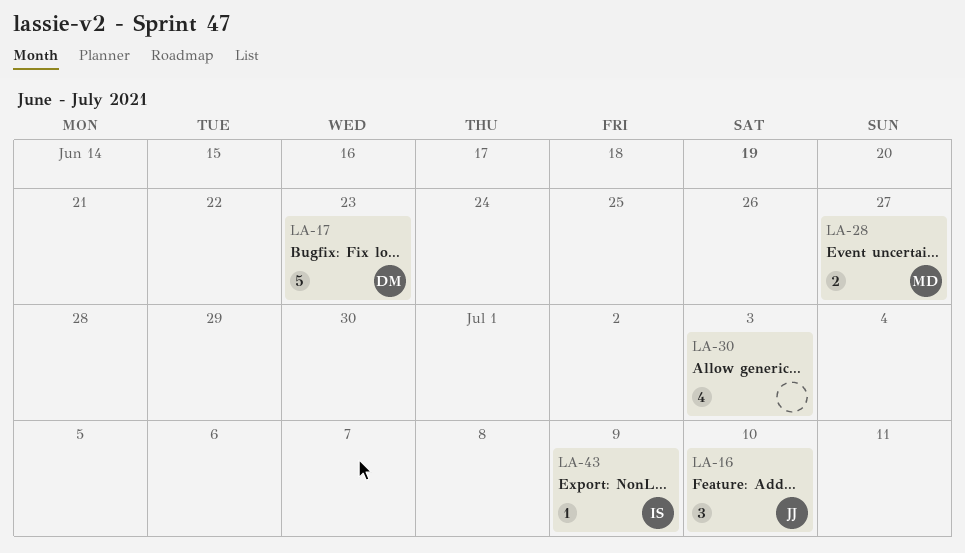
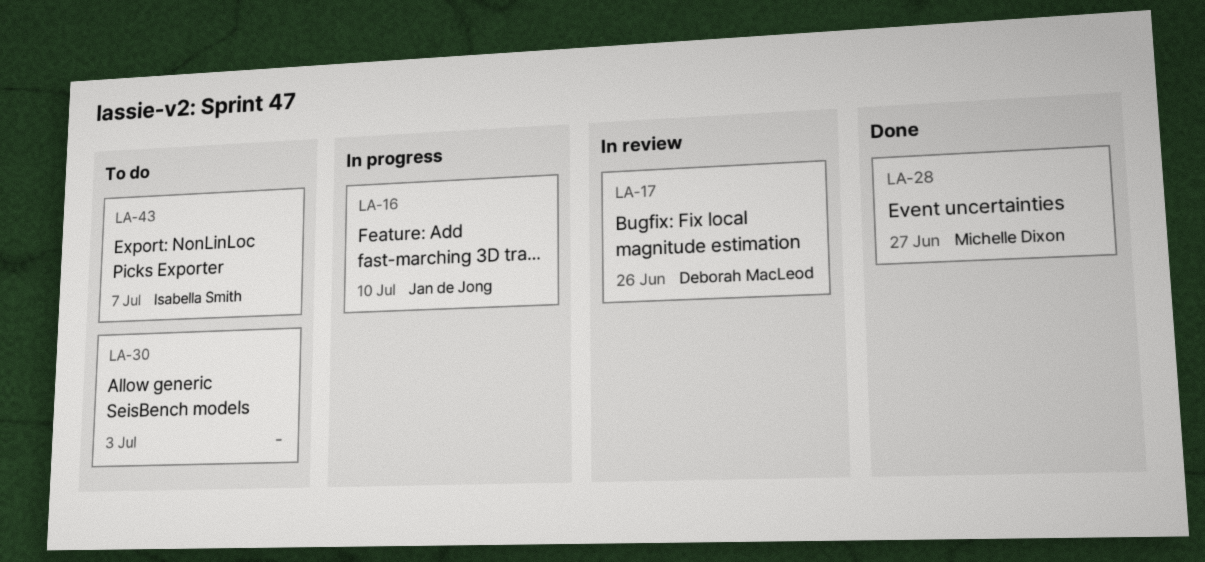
LA-17, due: Jun 23 -> Jun 26
LA-43, due: Jul 9 -> Jul 7

